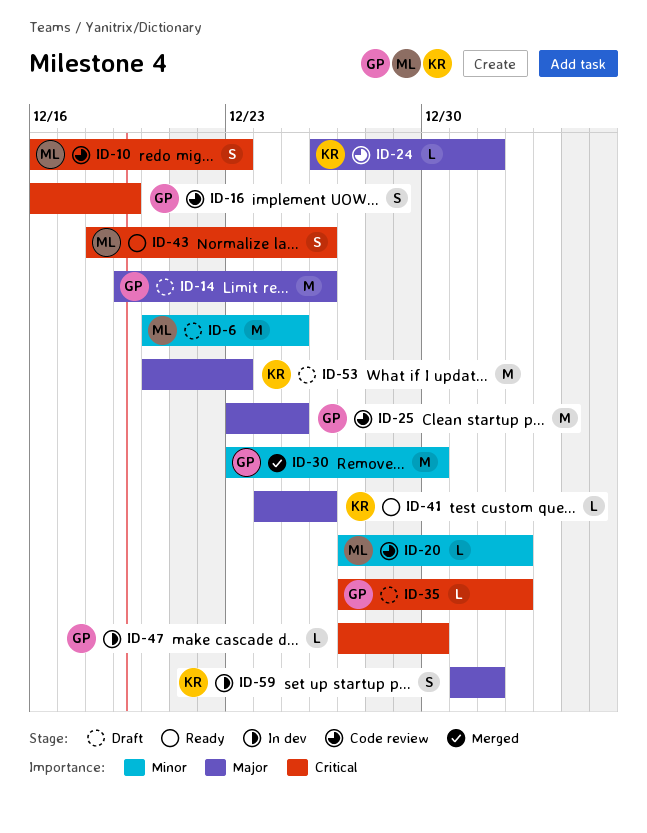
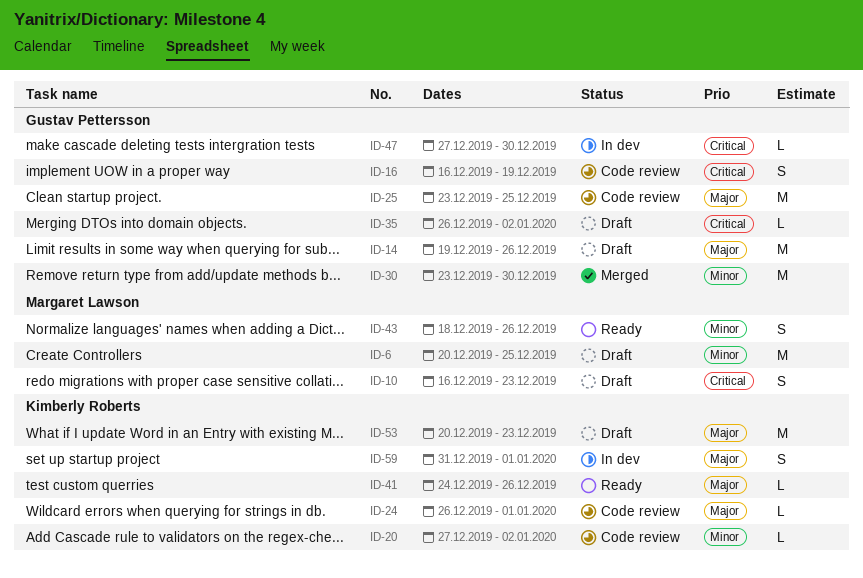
ID-10, status: Code review -> Draft
ID-20, owner: Margaret Lawson -> Kimberly Roberts
ID-35, start: Dec 27 -> Dec 26
ID-43, priority: Critical -> Minor

